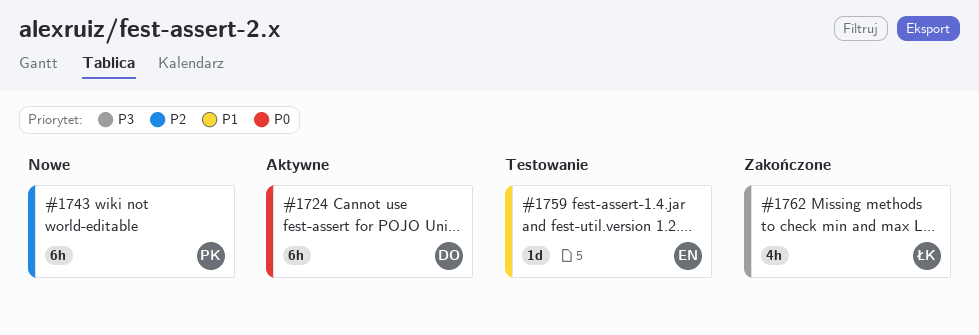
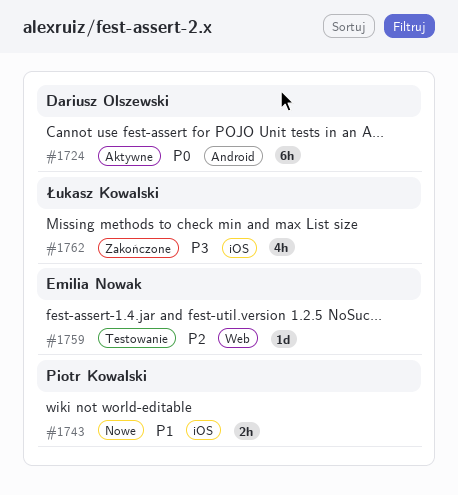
#1743, priority: P2 -> P1
#1743, estimate: 6h -> 2h
#1759, priority: P1 -> P2

